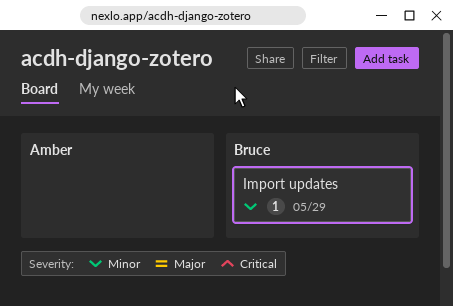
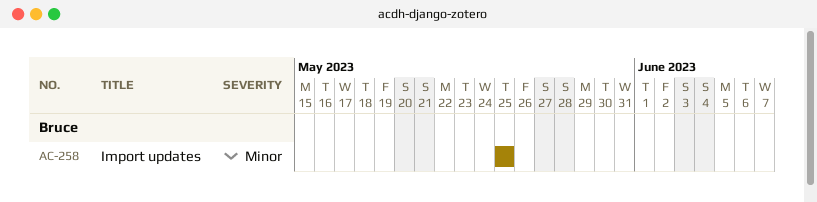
Import updates, due: May 29 -> May 25

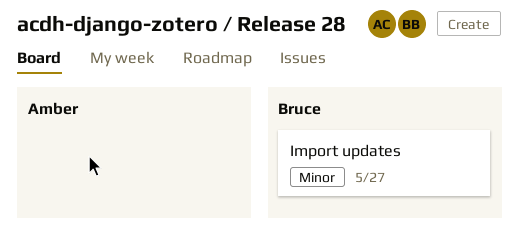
Import updates, due: May 25 -> May 27

